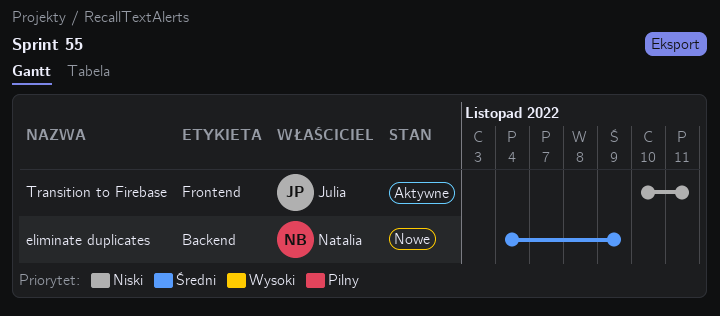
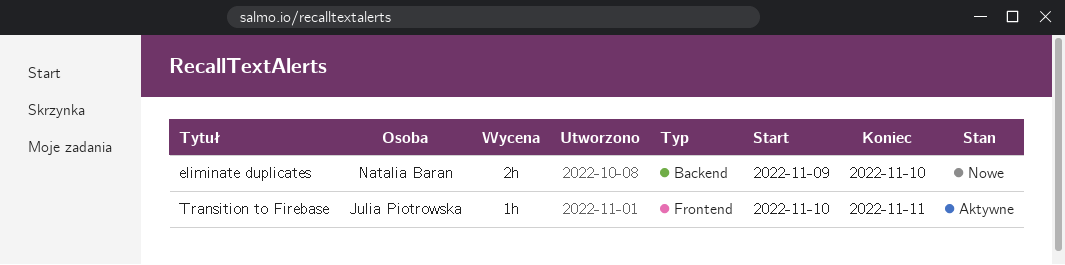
eliminate duplicates, start: Nov 4 -> Nov 9
eliminate duplicates, due: Nov 9 -> Nov 10

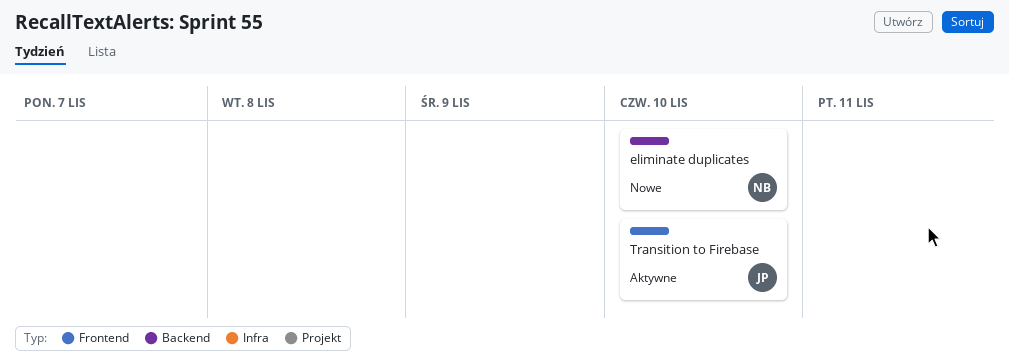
Transition to Firebase, due: Nov 11 -> Nov 10

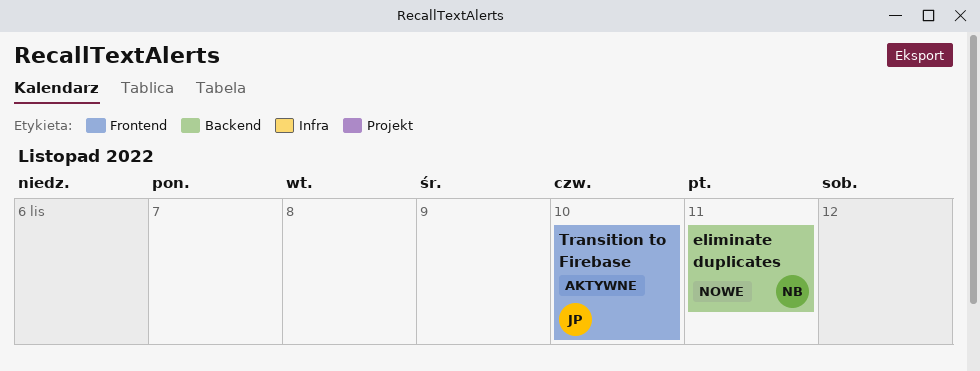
eliminate duplicates, due: Nov 10 -> Nov 11

